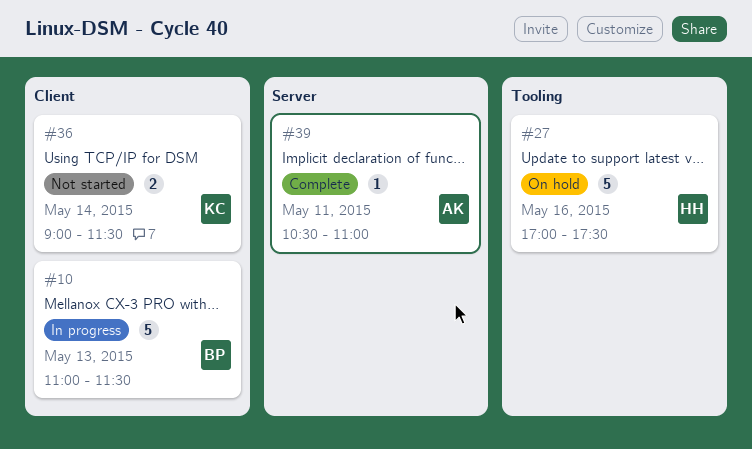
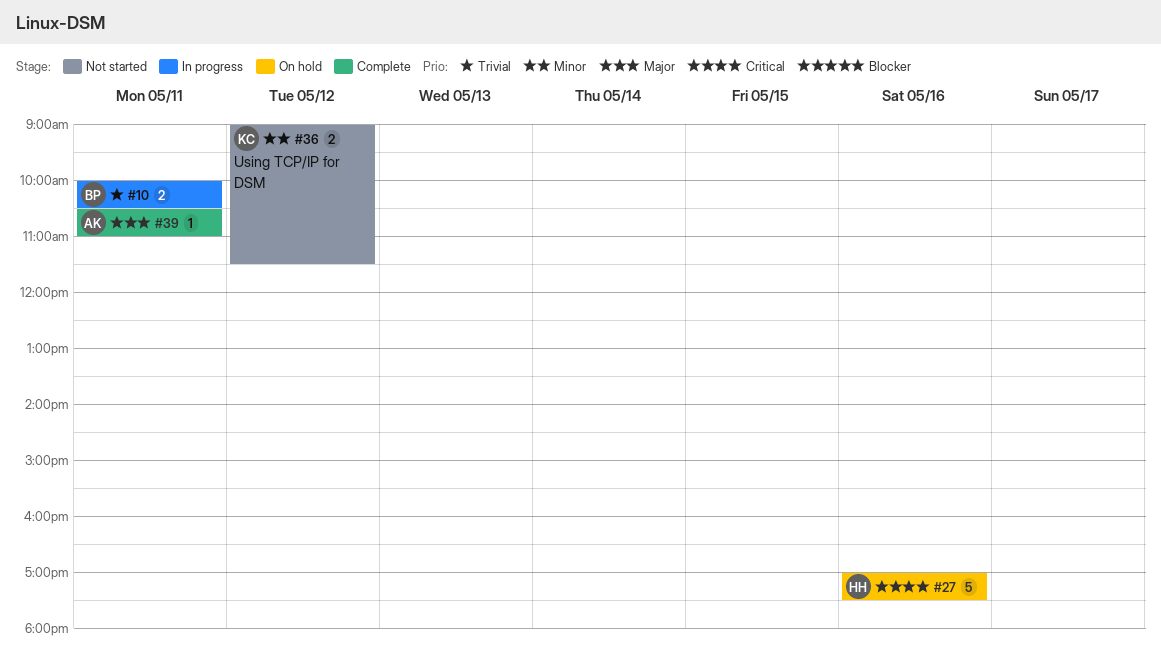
#10, estimate: 5 -> 2
#10, day: May 13 -> May 11
#10, begins: 11:00 -> 10:00
#10, ends: 11:30 -> 10:30
#36, day: May 14 -> May 12

